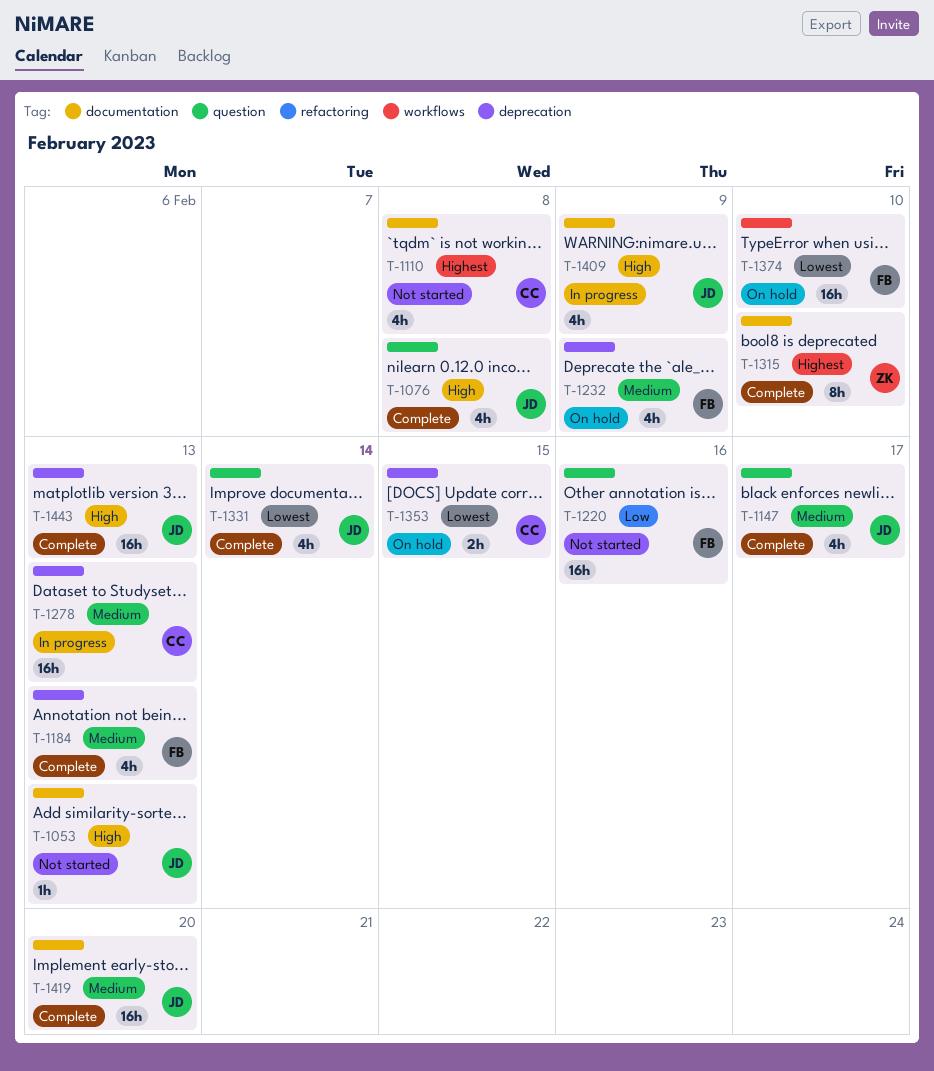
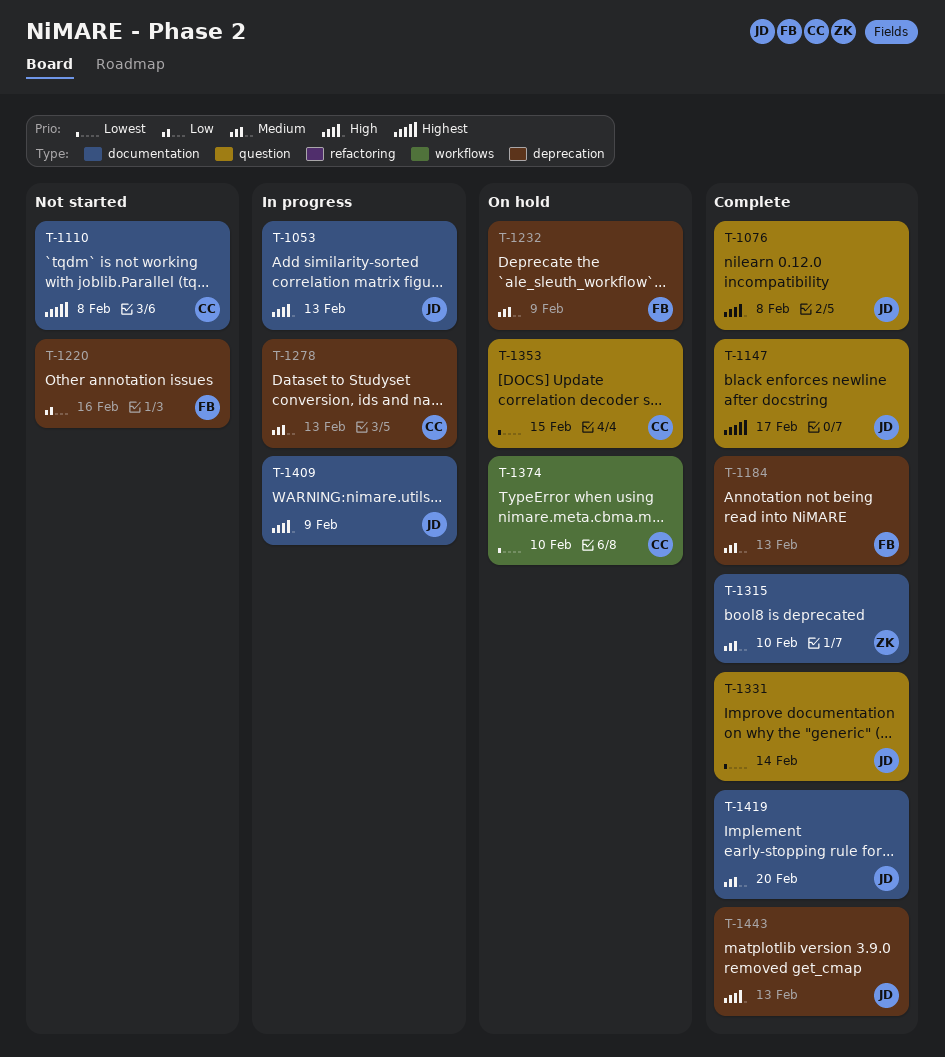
T-1053, status: Not started -> In progress
T-1147, priority: Medium -> Highest
T-1220, label: question -> deprecation
T-1315, priority: Highest -> Medium
T-1353, label: deprecation -> question
T-1374, owner: FB -> CC

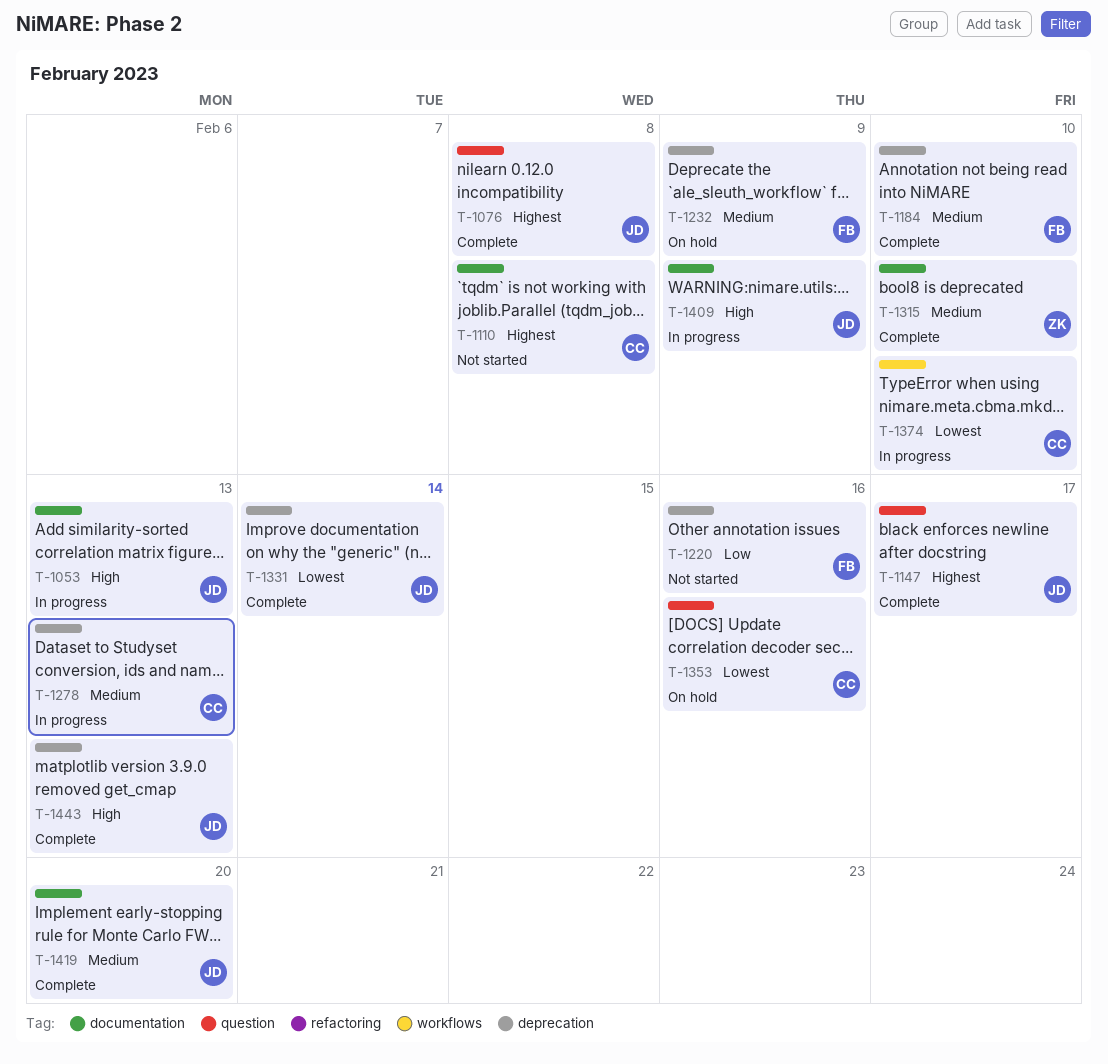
T-1076, priority: High -> Highest
T-1184, due: Feb 13 -> Feb 10
T-1331, label: question -> deprecation
T-1353, due: Feb 15 -> Feb 16
T-1374, status: On hold -> In progress

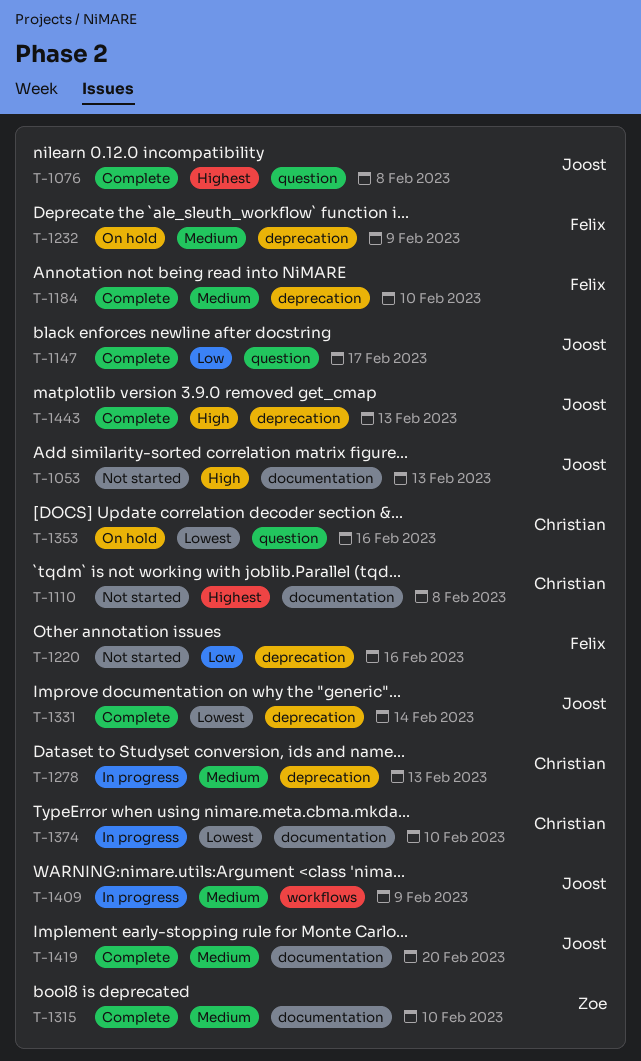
T-1053, status: In progress -> Not started
T-1147, priority: Highest -> Low
T-1374, label: workflows -> documentation
T-1409, priority: High -> Medium
T-1409, label: documentation -> workflows

